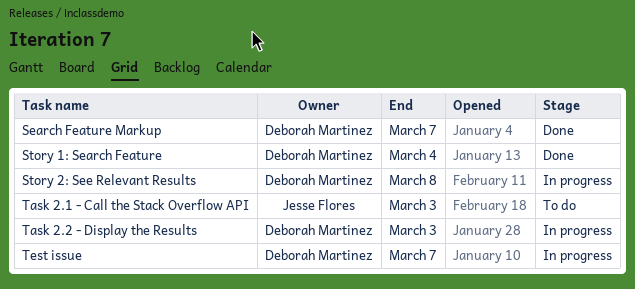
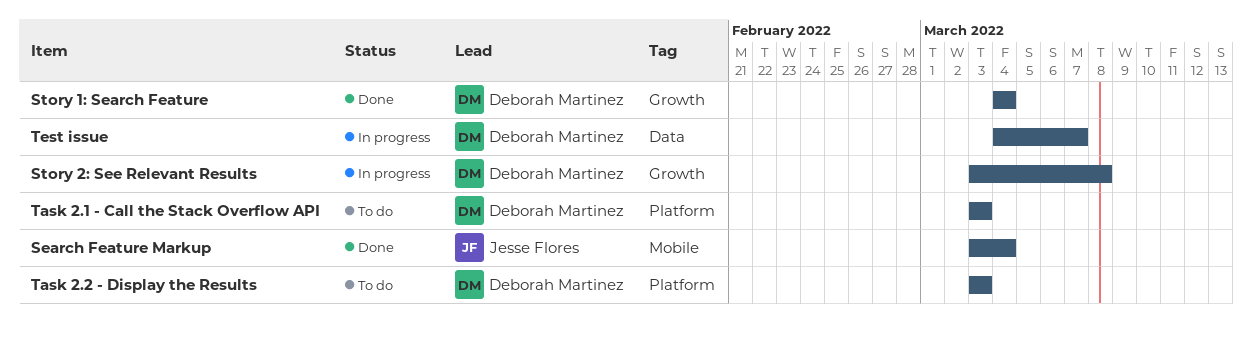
Search Feature Markup, owner: Deborah Martinez -> Jesse Flores
Search Feature Markup, due: Mar 7 -> Mar 4
Task 2.1 - Call the Stack Overflow API, owner: Jesse Flores -> Deborah Martinez
Task 2.2 - Display the Results, status: In progress -> To do

